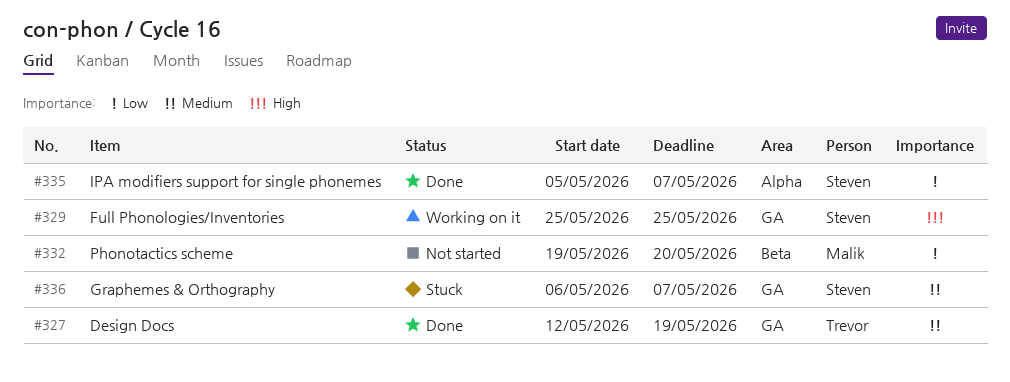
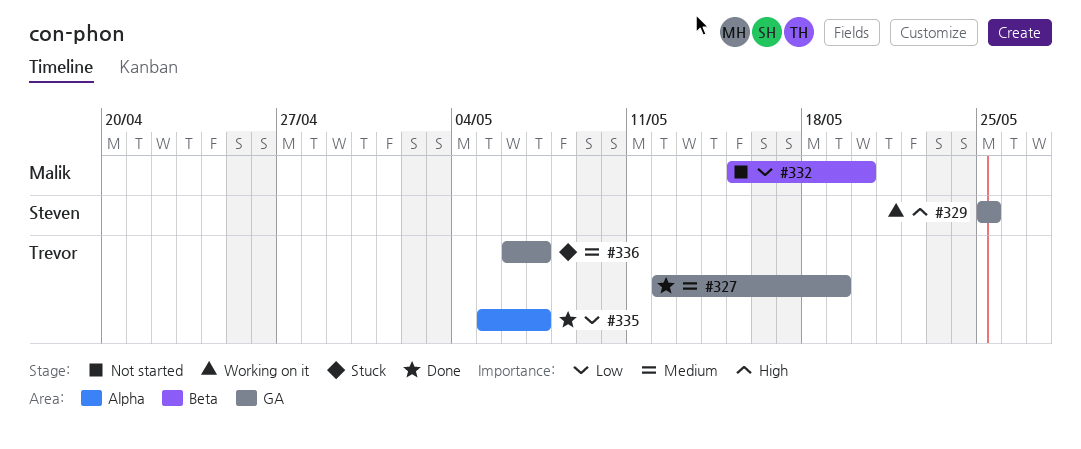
#332, start: May 19 -> May 15
#335, owner: Steven -> Trevor
#336, owner: Steven -> Trevor

